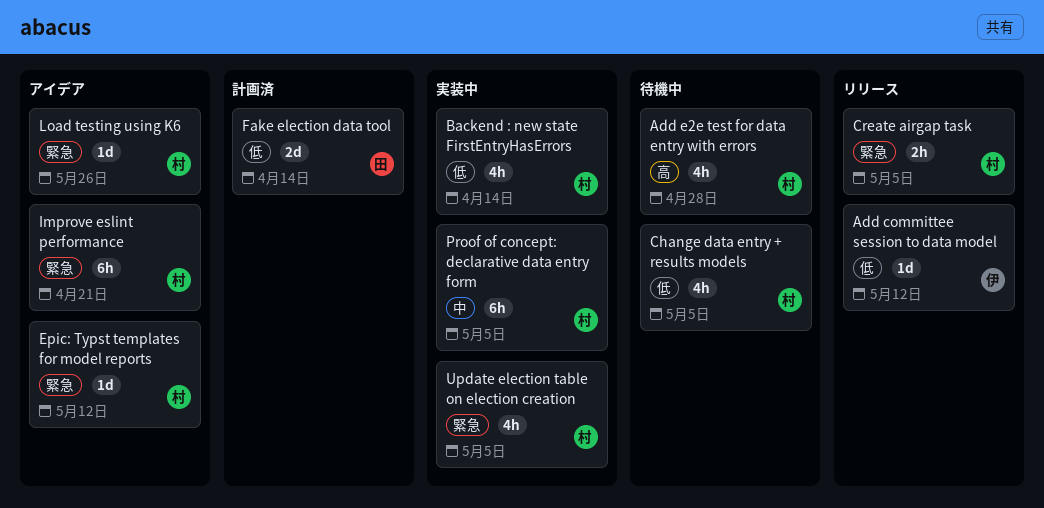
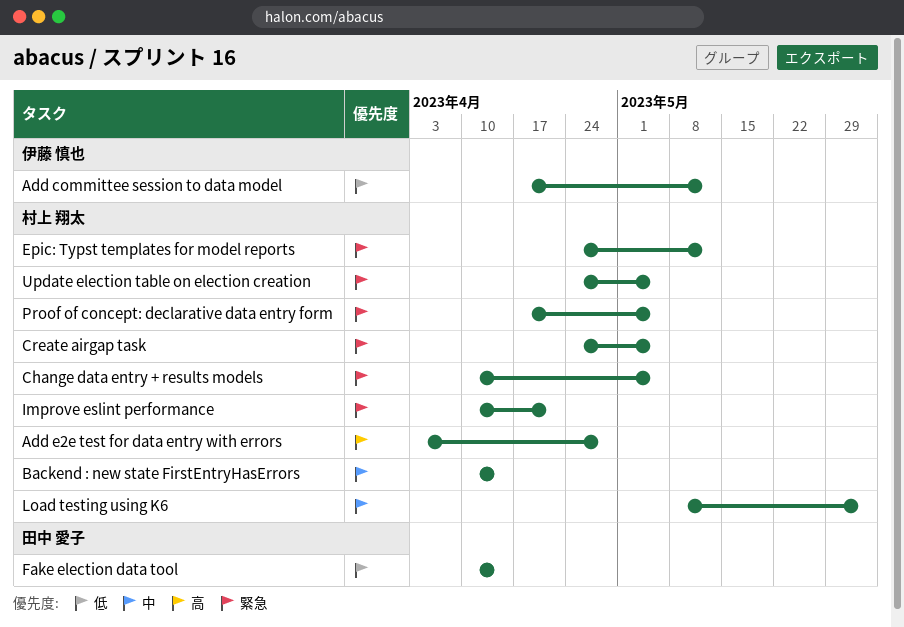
Backend : new state FirstEntryHasErrors, priority: 低 -> 中
Change data entry + results models, priority: 低 -> 緊急
Load testing using K6, priority: 緊急 -> 中
Load testing using K6, due: May 26 -> Jun 2
Proof of concept: declarative data entry form, priority: 中 -> 緊急

